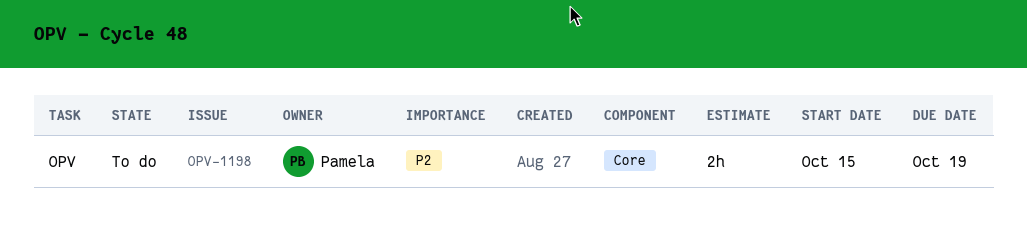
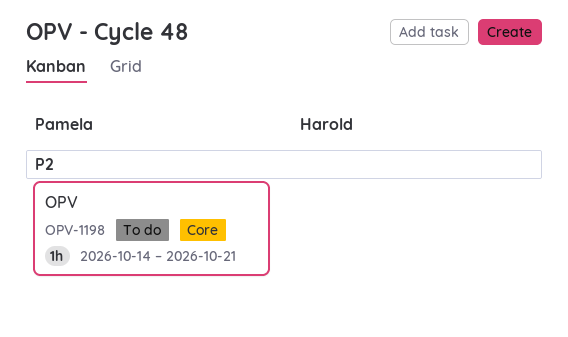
OPV-1198, estimate: 2h -> 1h
OPV-1198, start: Oct 15 -> Oct 14
OPV-1198, due: Oct 19 -> Oct 21

